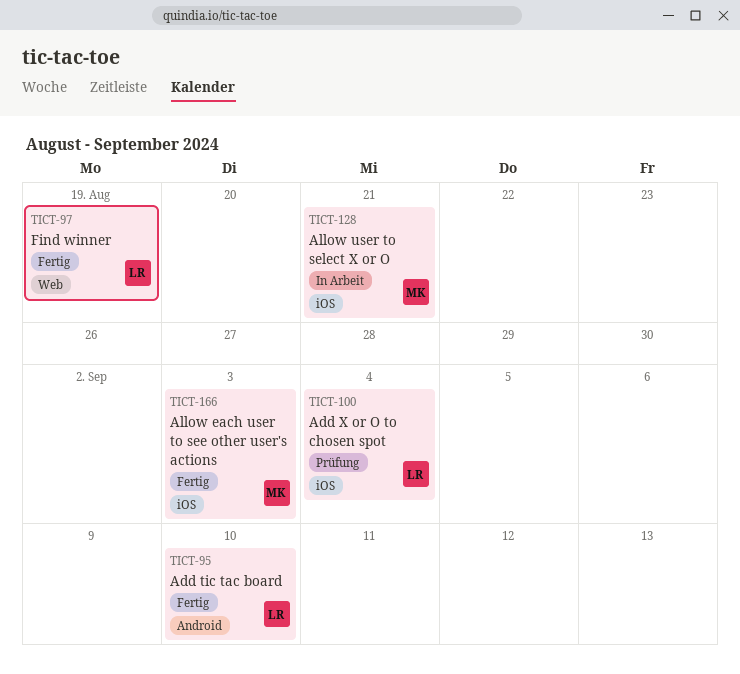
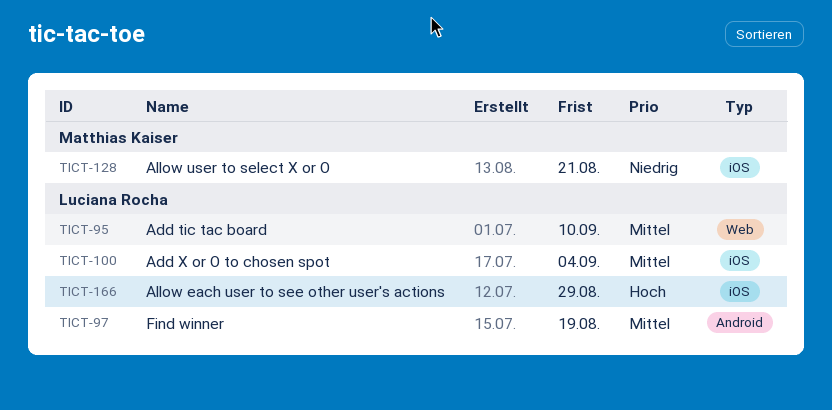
TICT-95, label: Android -> Web
TICT-97, label: Web -> Android
TICT-166, owner: Matthias Kaiser -> Luciana Rocha
TICT-166, due: Sep 3 -> Aug 29

